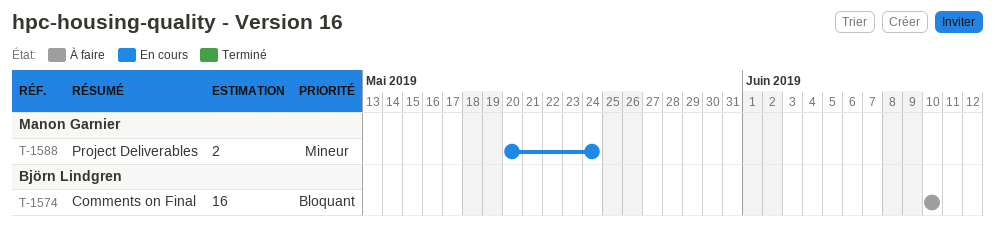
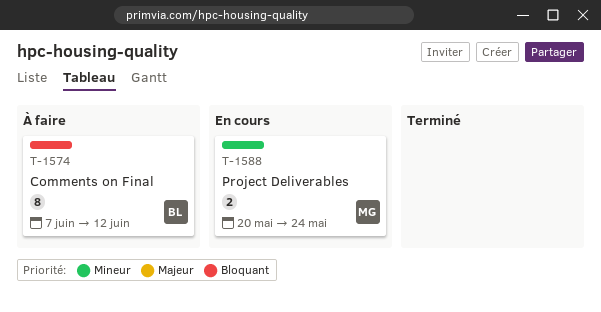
T-1574, estimate: 16 -> 8
T-1574, start: Jun 10 -> Jun 7
T-1574, due: Jun 10 -> Jun 12

